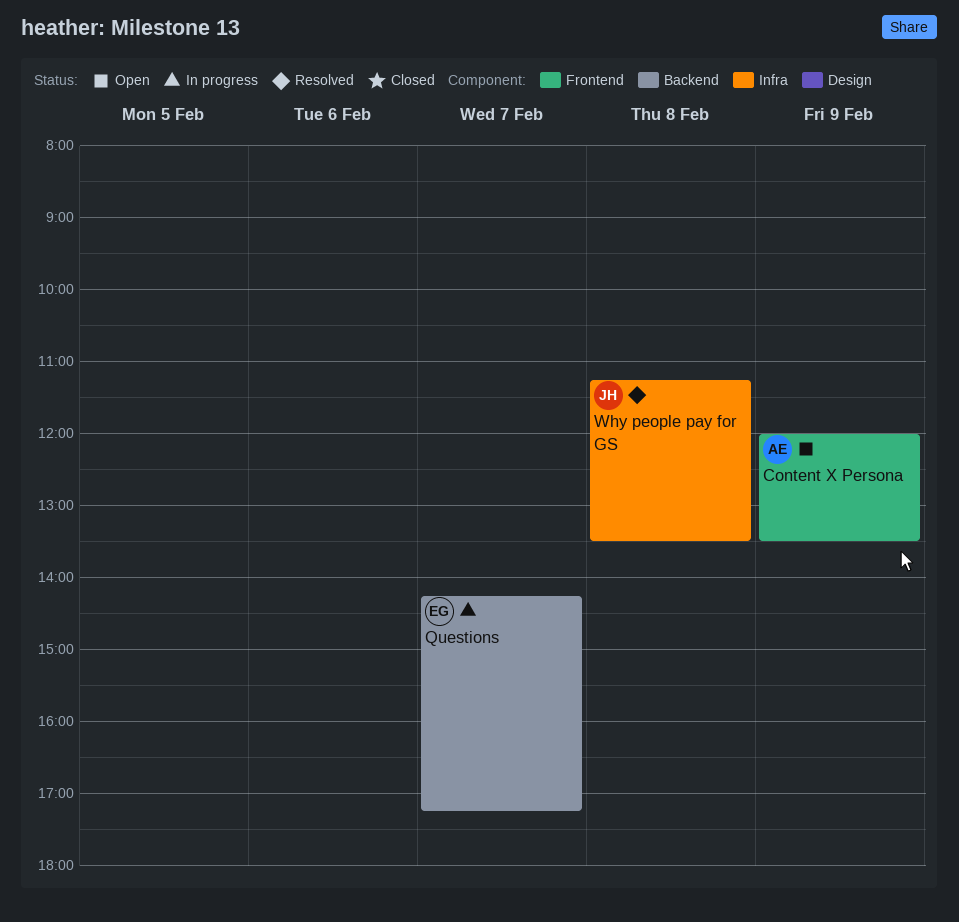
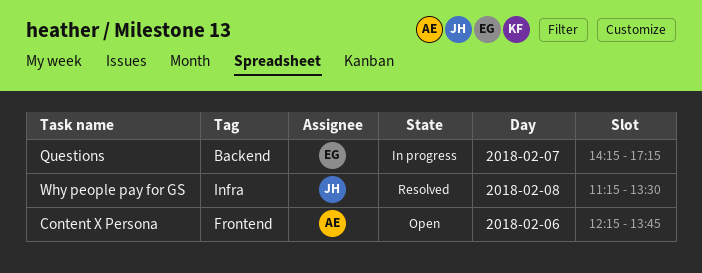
Content X Persona, day: Feb 9 -> Feb 6
Content X Persona, begins: 12:00 -> 12:15
Content X Persona, ends: 13:30 -> 13:45

